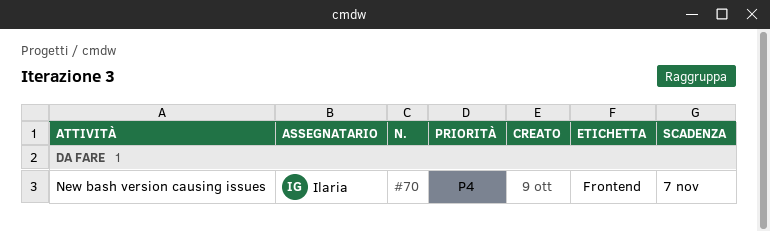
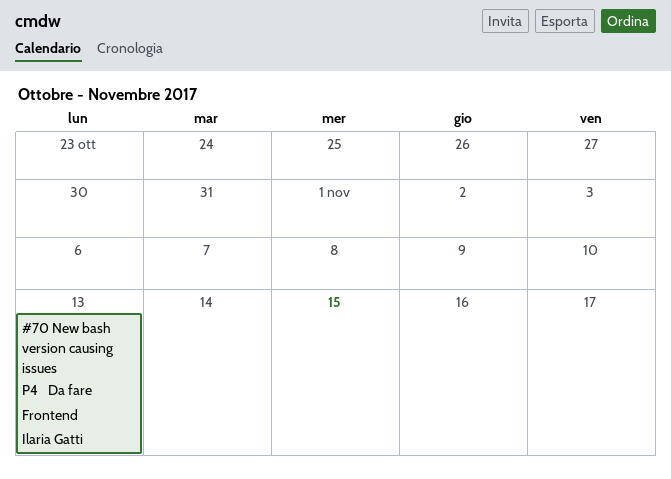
#70, due: Nov 7 -> Nov 13

